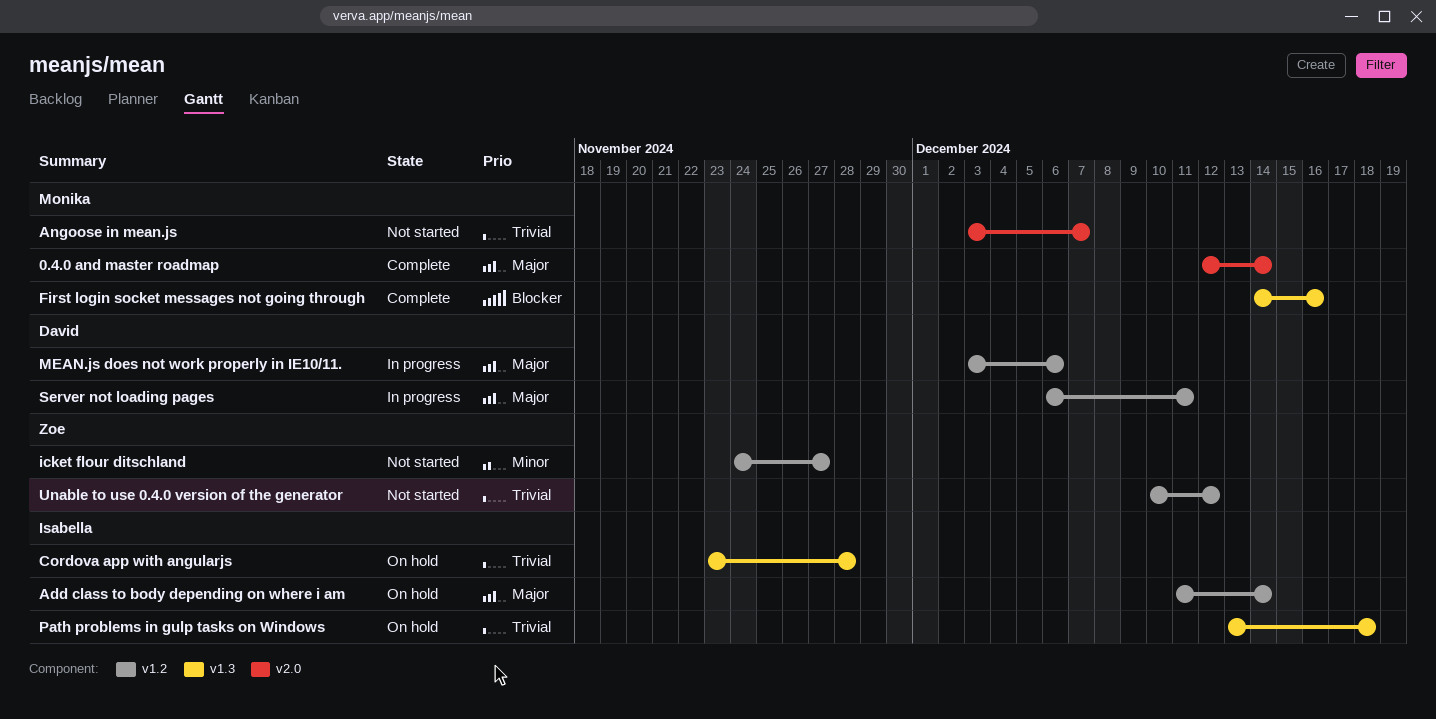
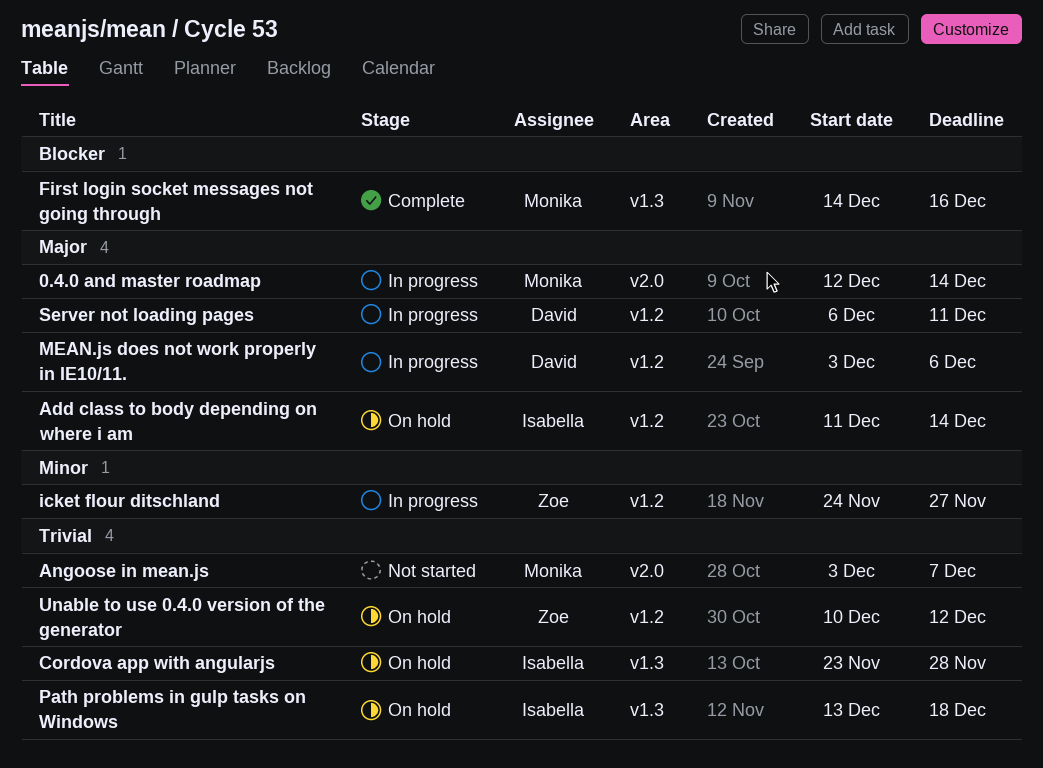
0.4.0 and master roadmap, status: Complete -> In progress
icket flour ditschland, status: Not started -> In progress
Unable to use 0.4.0 version of the generator, status: Not started -> On hold

